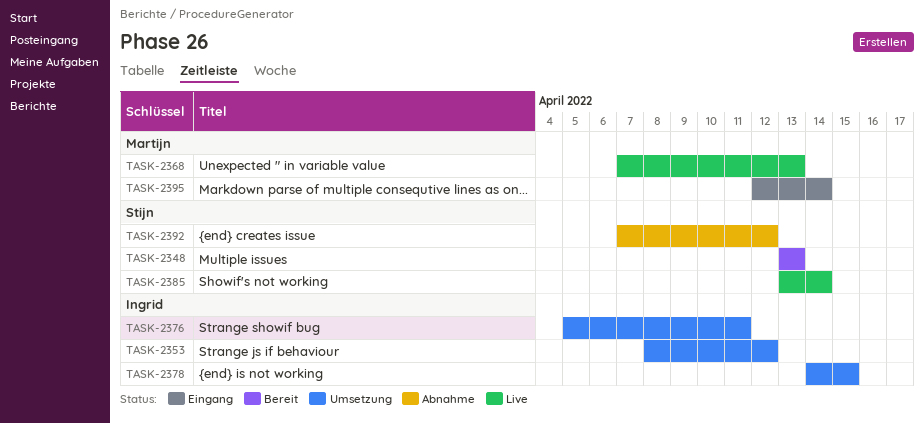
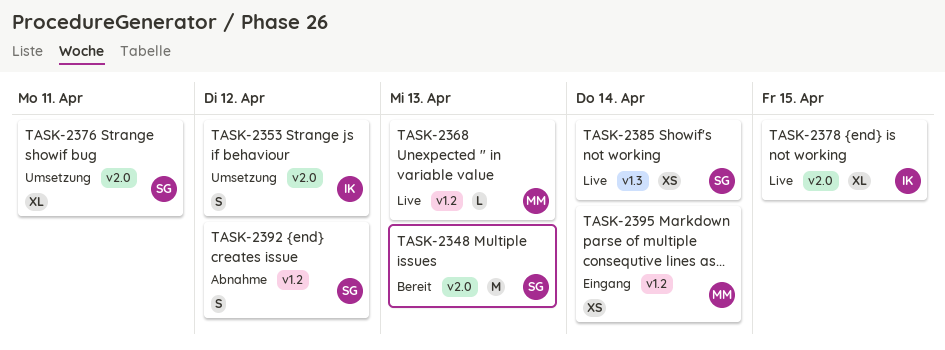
TASK-2376, owner: Ingrid -> Stijn
TASK-2378, status: Umsetzung -> Live

